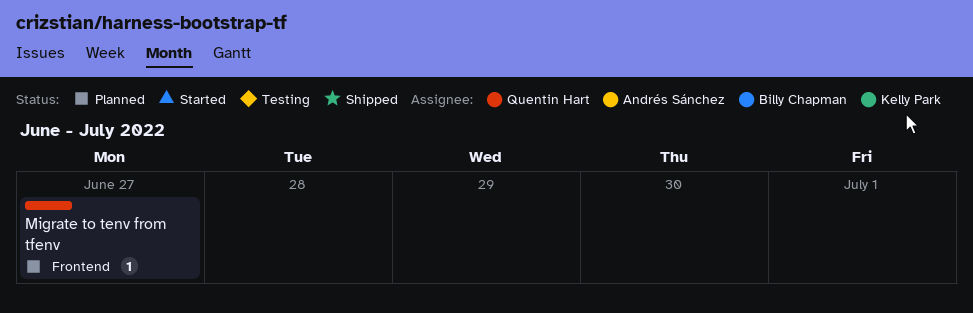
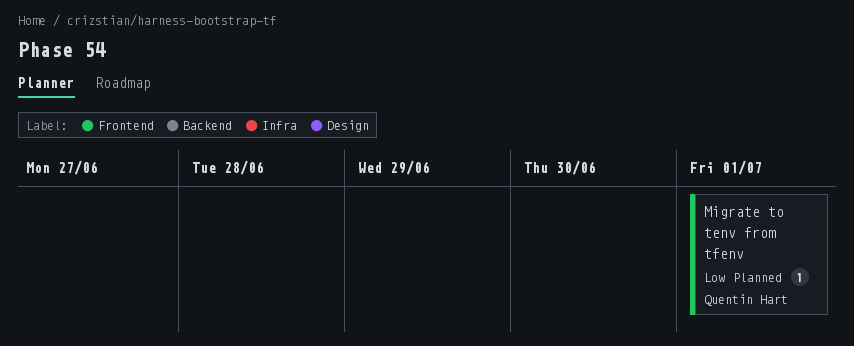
Migrate to tenv from tfenv, due: Jun 27 -> Jul 1

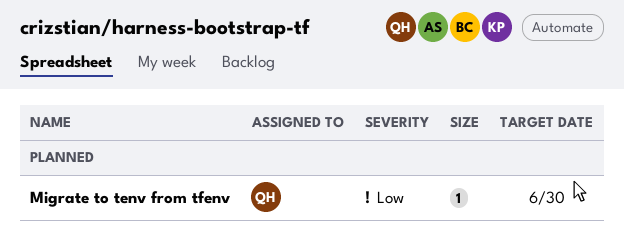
Migrate to tenv from tfenv, due: Jul 1 -> Jun 30

